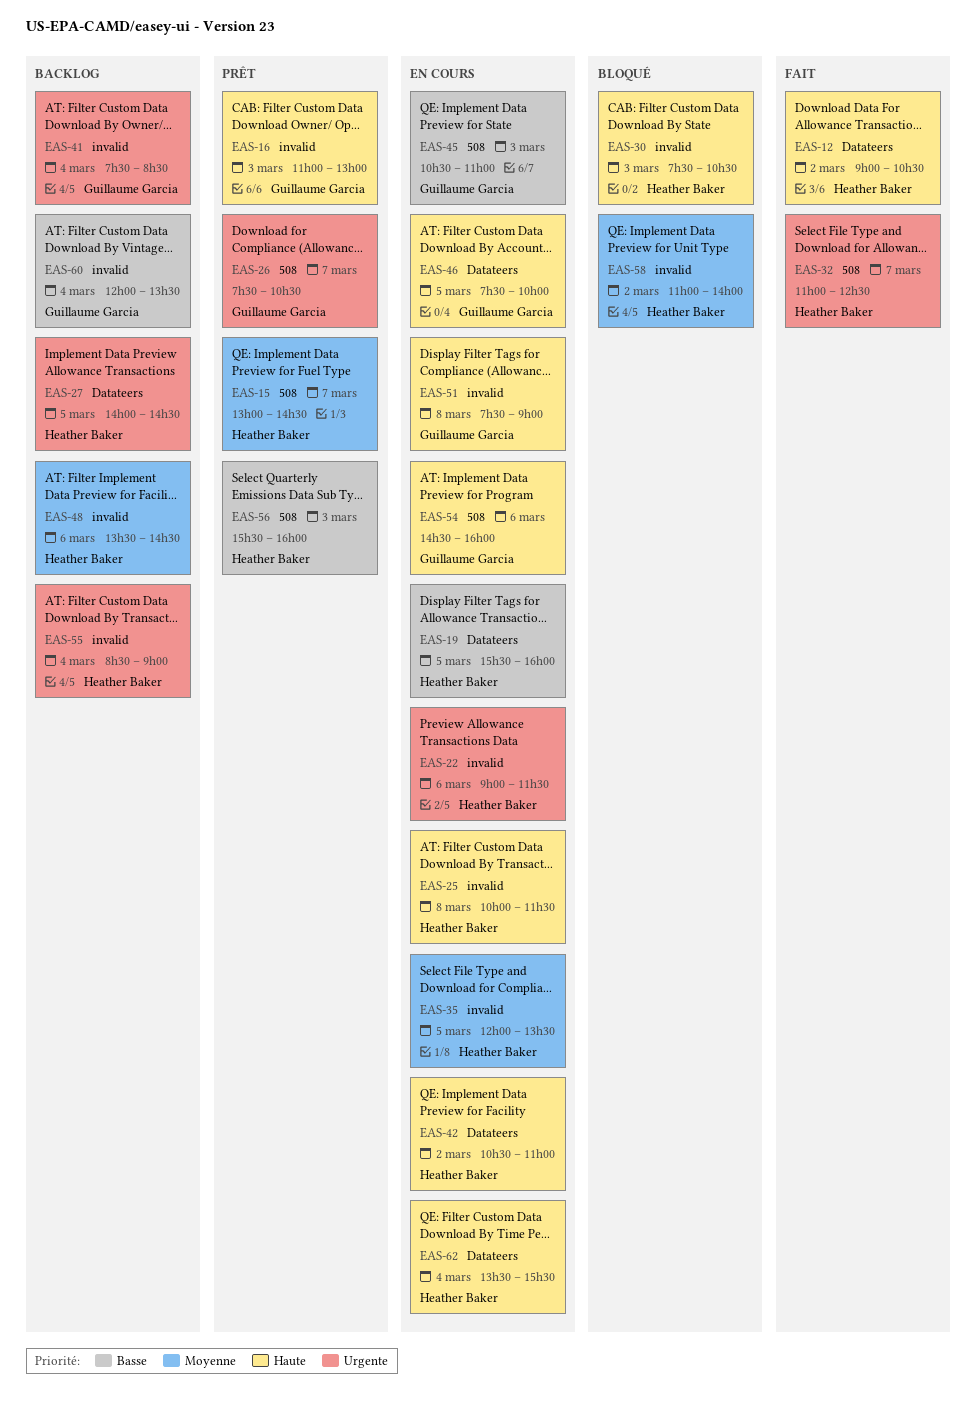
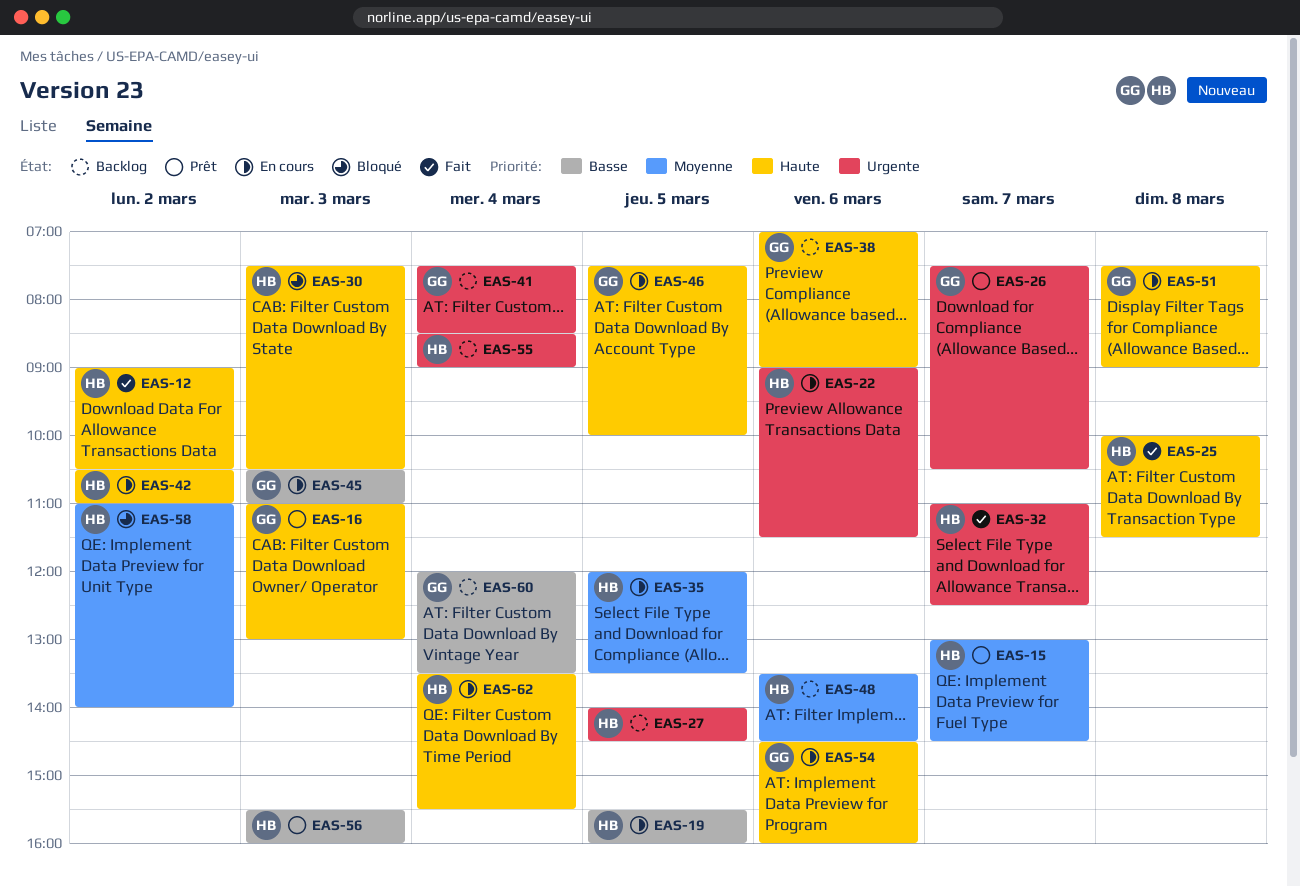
EAS-25, status: En cours -> Fait
EAS-38: none -> present

